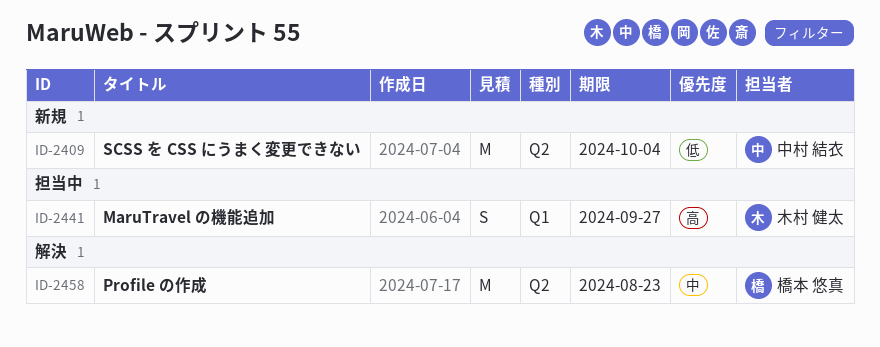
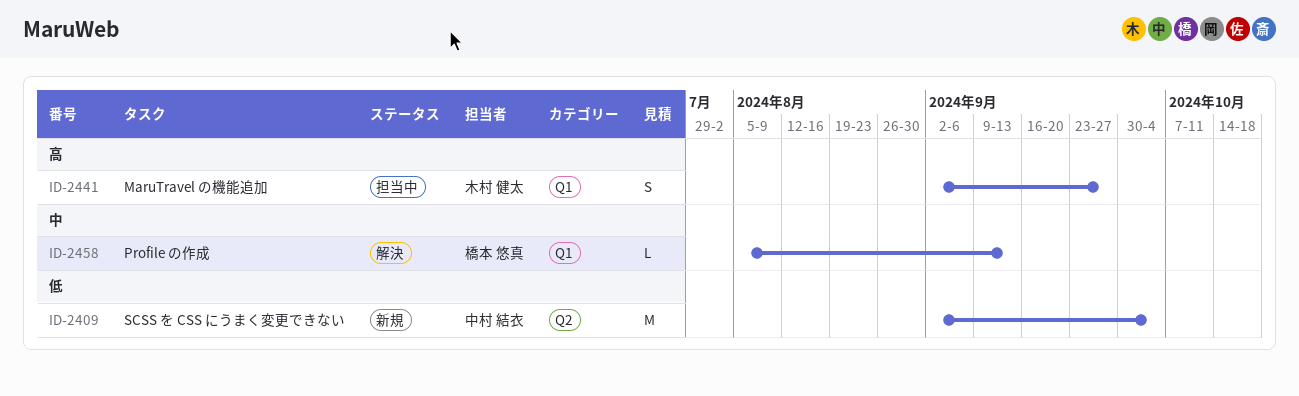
ID-2458, label: Q2 -> Q1
ID-2458, estimate: M -> L
ID-2458, due: Aug 23 -> Sep 13

